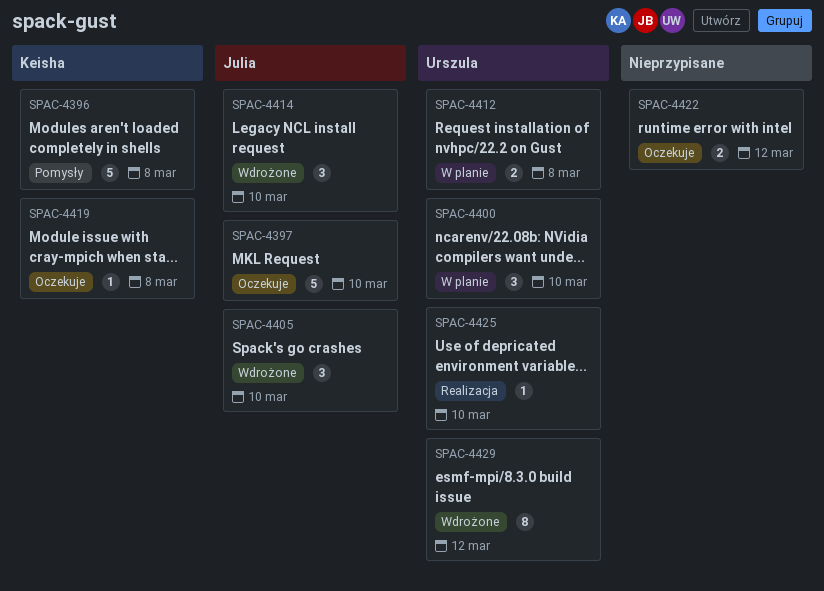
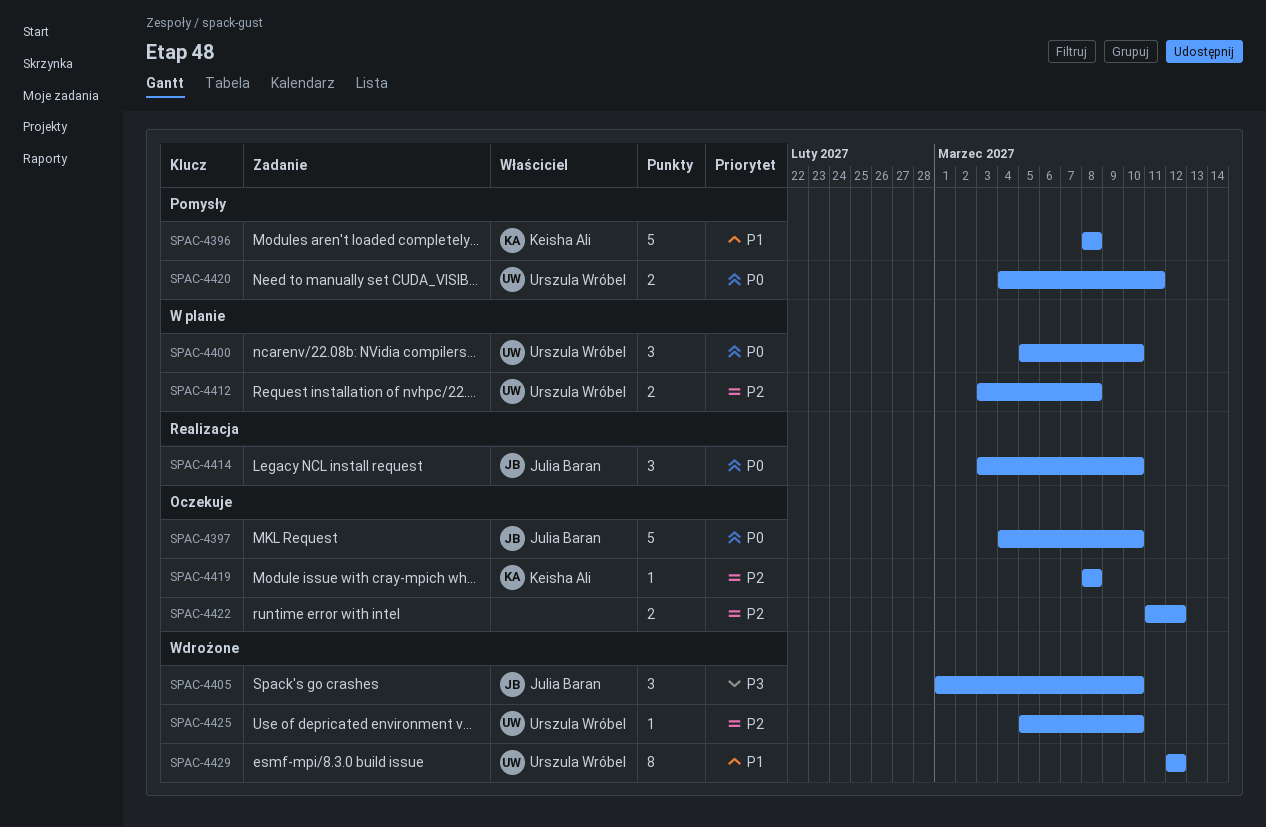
SPAC-4414, status: Wdrożone -> Realizacja
SPAC-4420: none -> present
SPAC-4425, status: Realizacja -> Wdrożone

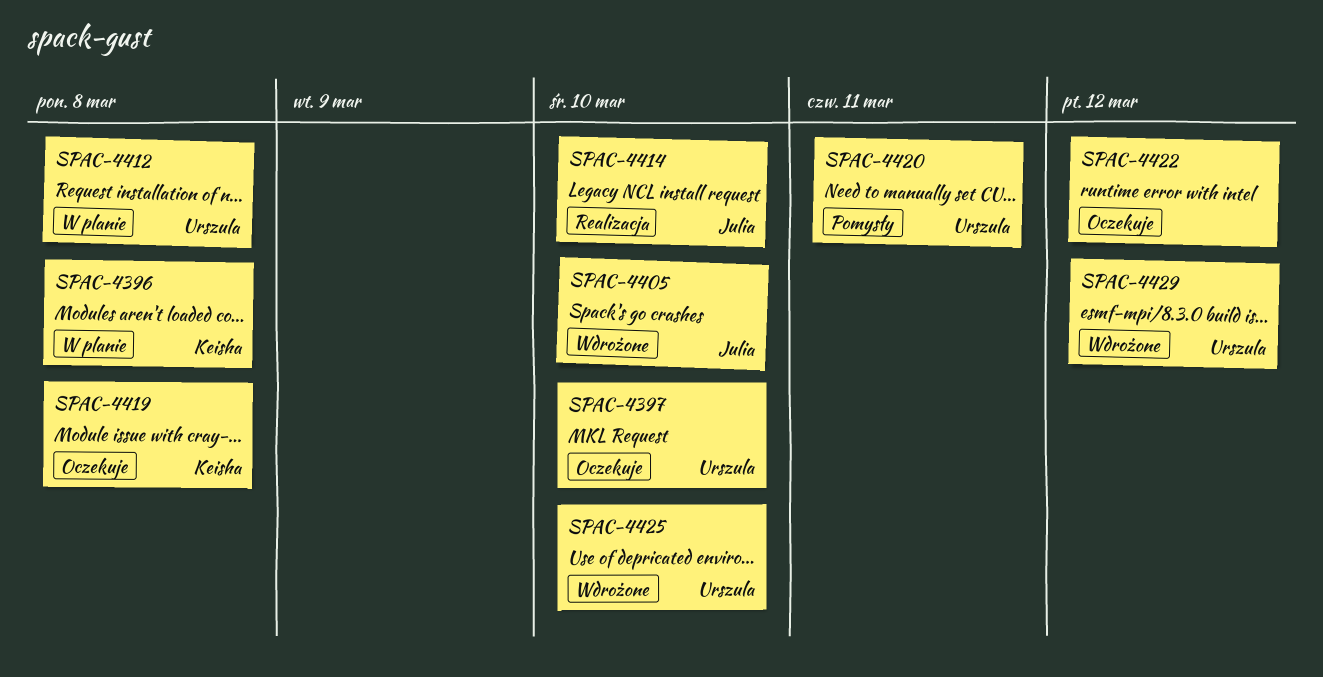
SPAC-4396, status: Pomysły -> W planie
SPAC-4397, owner: Julia Baran -> Urszula Wróbel
SPAC-4400: present -> none

